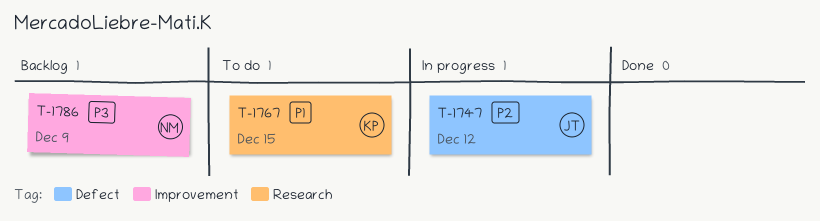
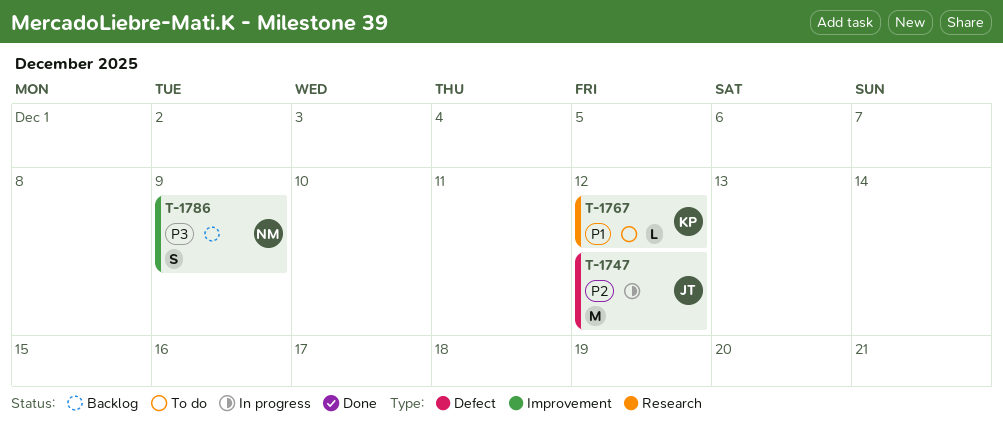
T-1767, due: Dec 15 -> Dec 12

